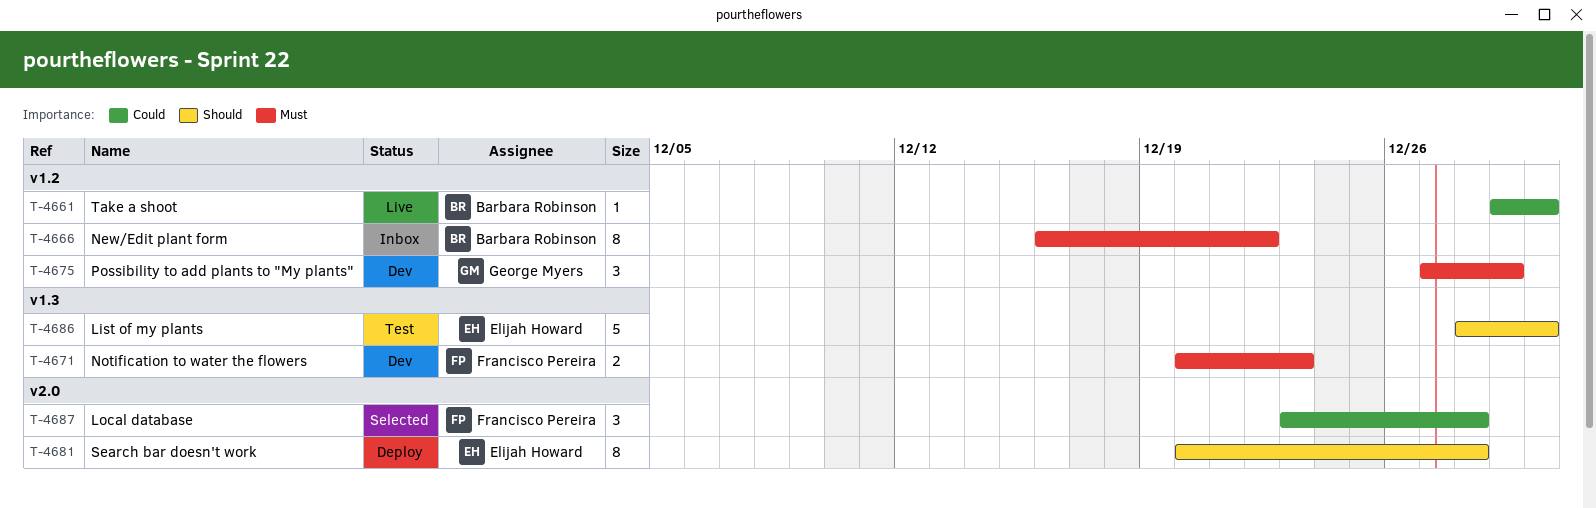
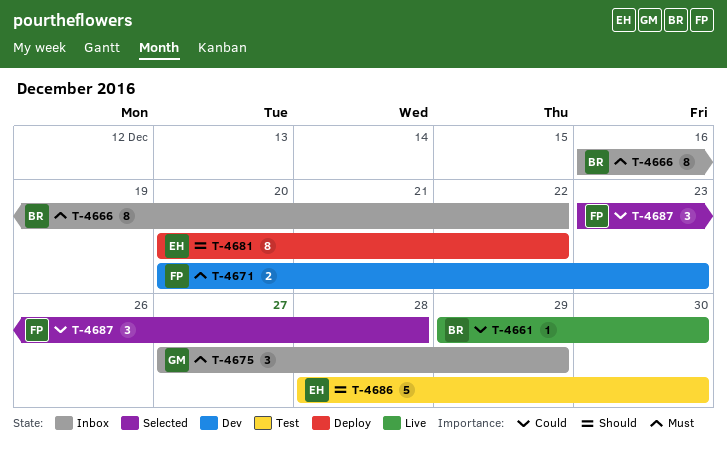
T-4675, status: Dev -> Inbox
T-4681, due: Dec 28 -> Dec 22

